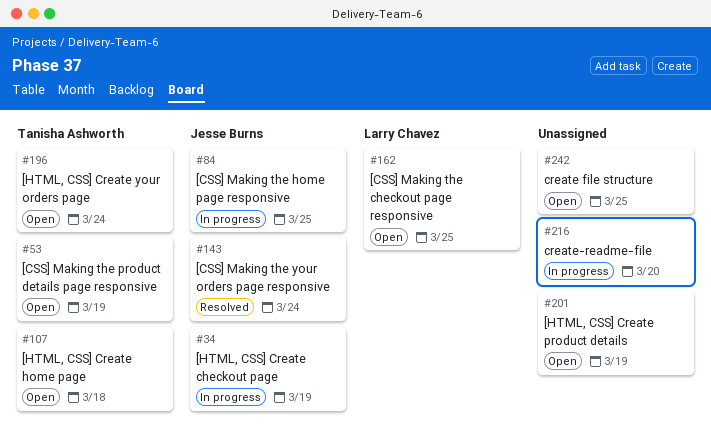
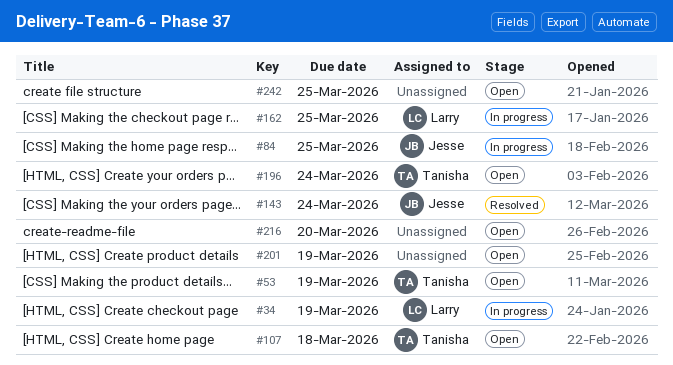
#34, owner: Jesse Burns -> Larry Chavez
#162, status: Open -> In progress
#216, status: In progress -> Open

